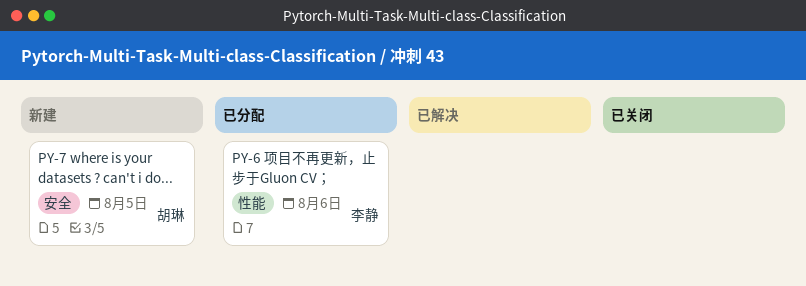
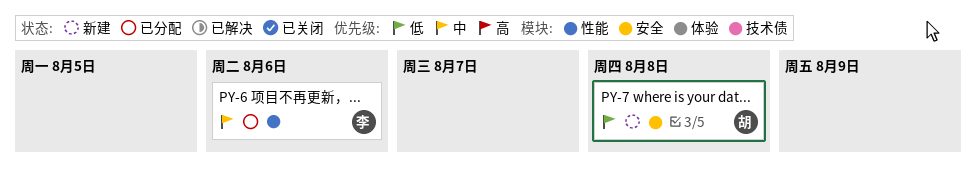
PY-7, due: Aug 5 -> Aug 8

